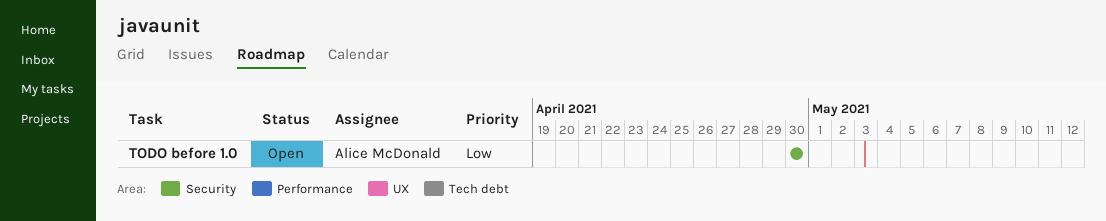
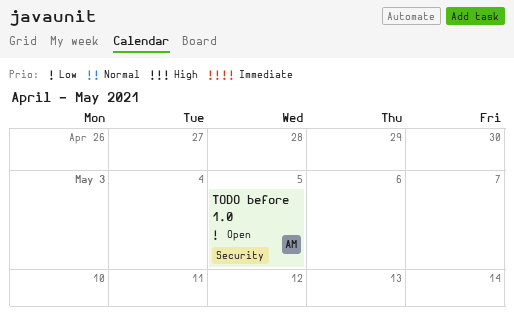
TODO before 1.0, due: Apr 30 -> May 5

